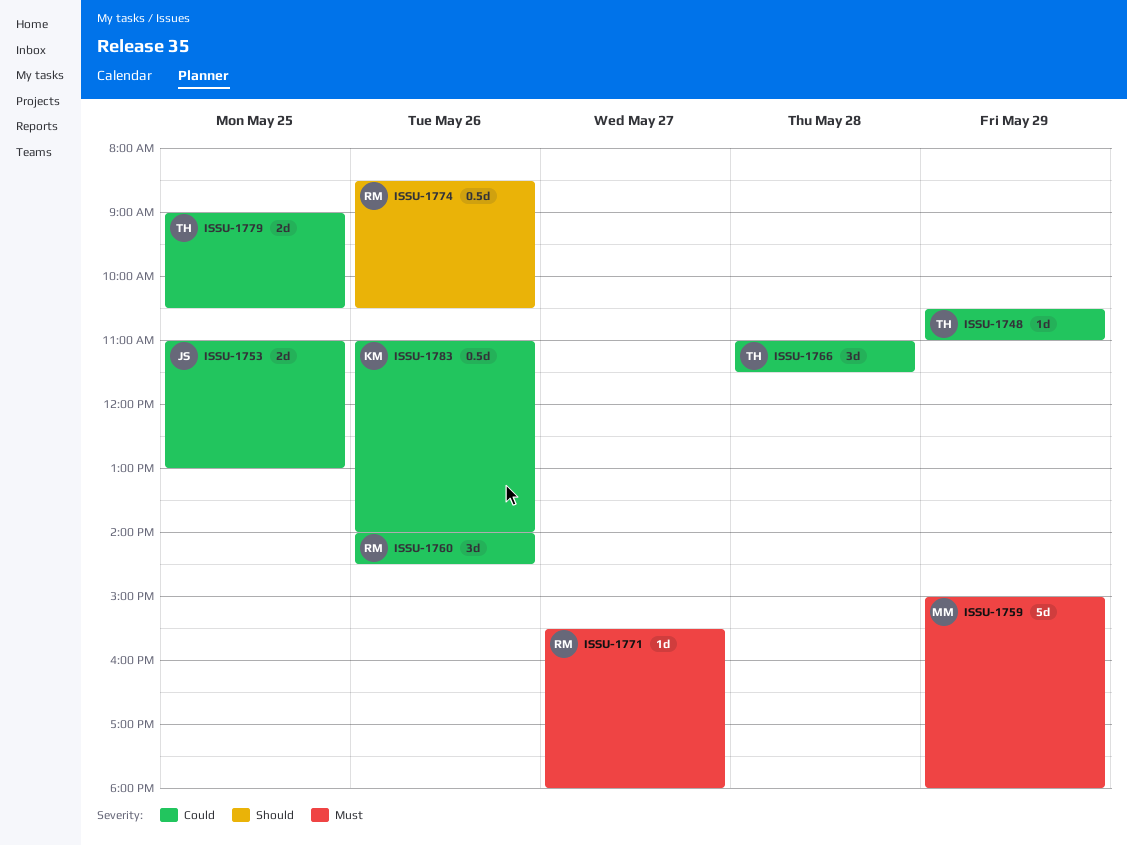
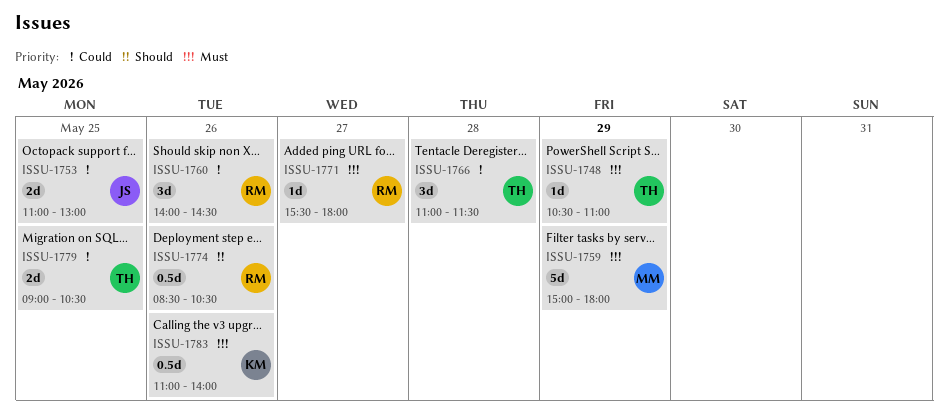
ISSU-1748, priority: Could -> Must
ISSU-1783, priority: Could -> Must

